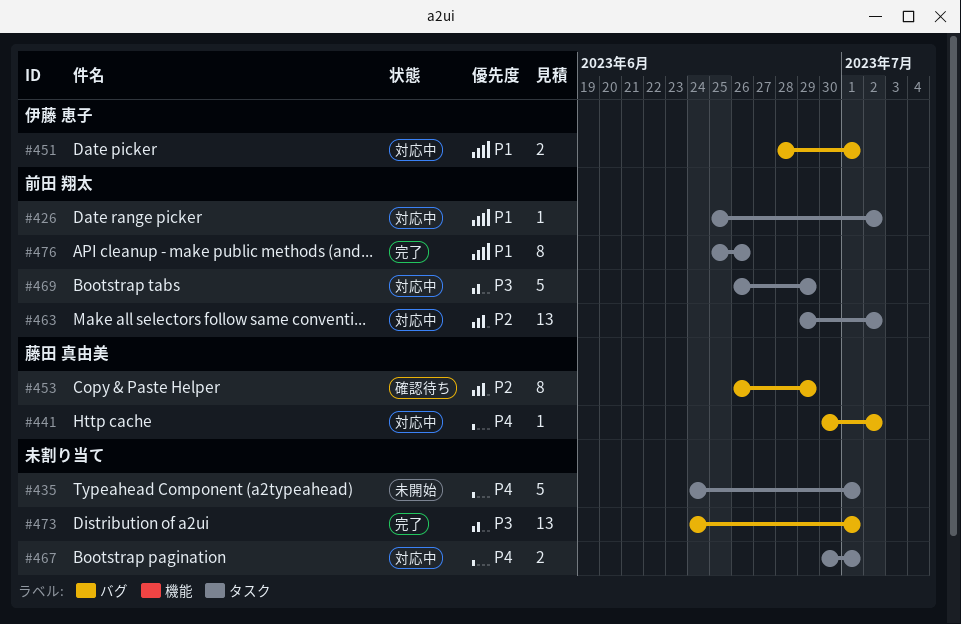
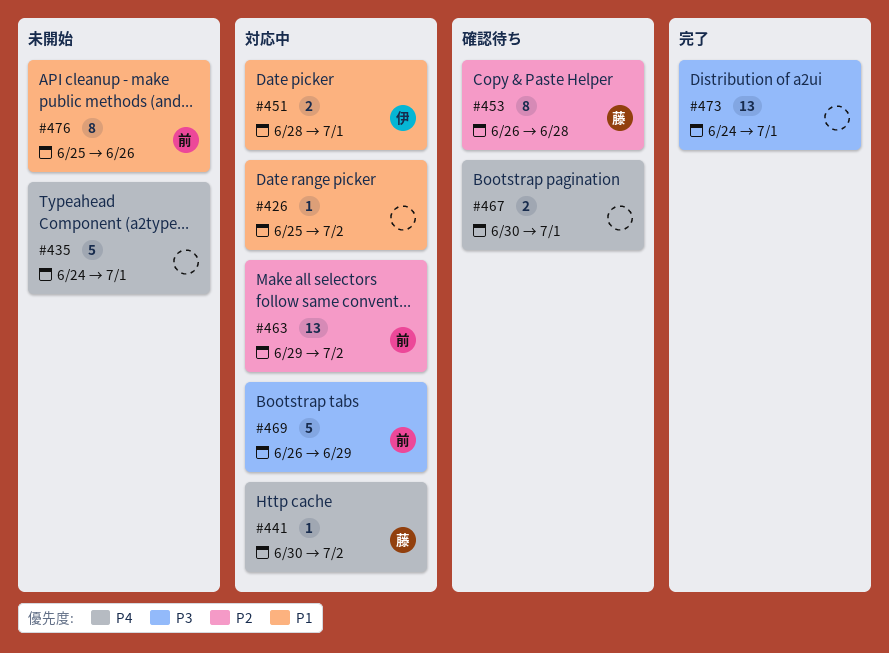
#426, owner: 前田 翔太 -> none
#453, due: Jun 29 -> Jun 28
#467, status: 対応中 -> 確認待ち
#476, status: 完了 -> 未開始

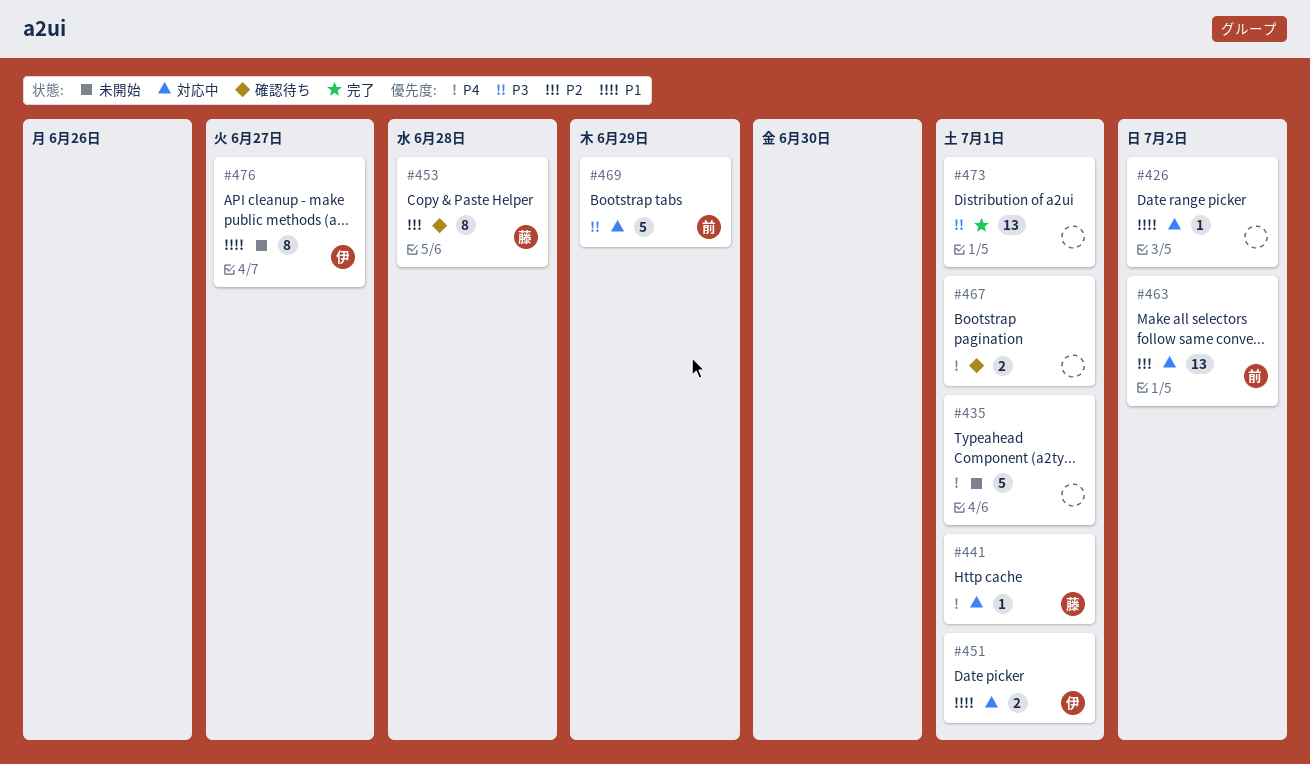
#441, due: Jul 2 -> Jul 1
#476, owner: 前 -> 伊
#476, due: Jun 26 -> Jun 27

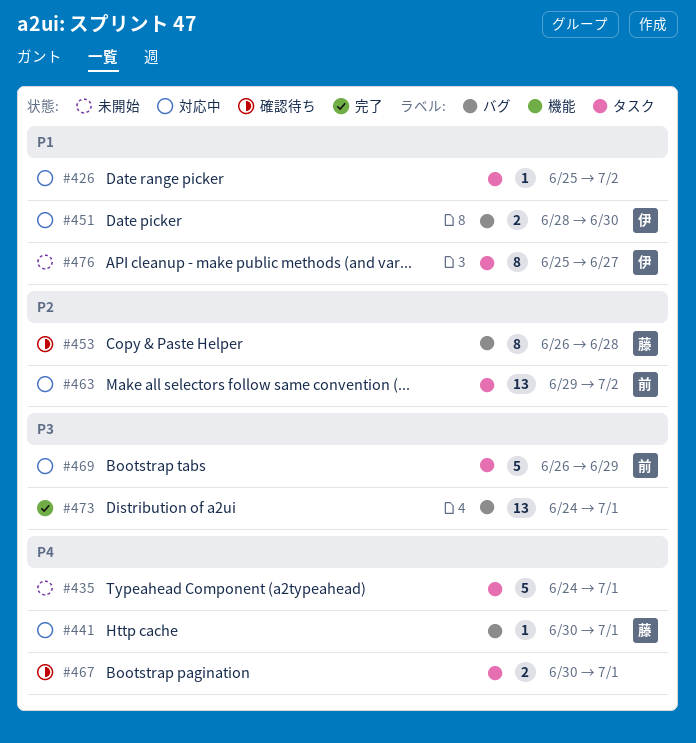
#451, due: Jul 1 -> Jun 30

